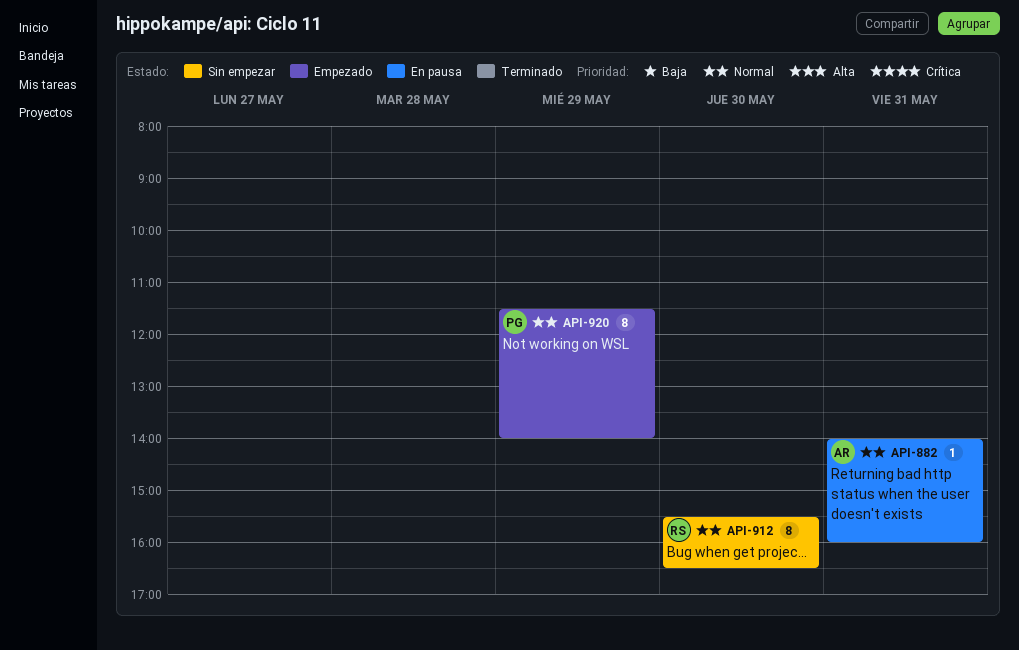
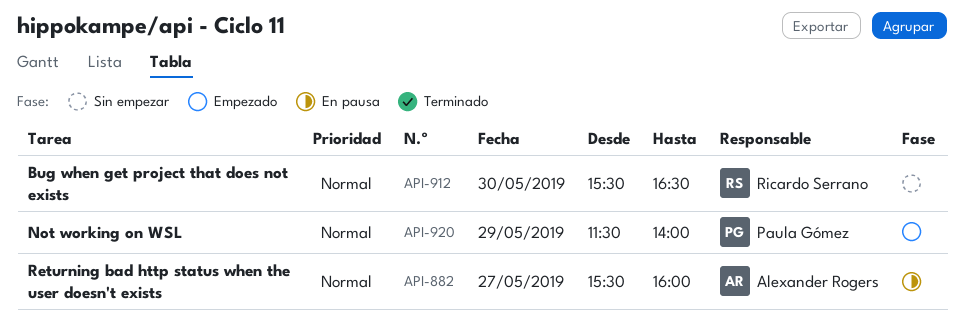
API-882, day: May 31 -> May 27
API-882, begins: 14:00 -> 15:30

